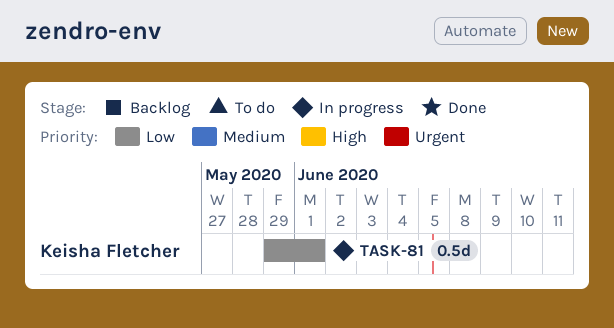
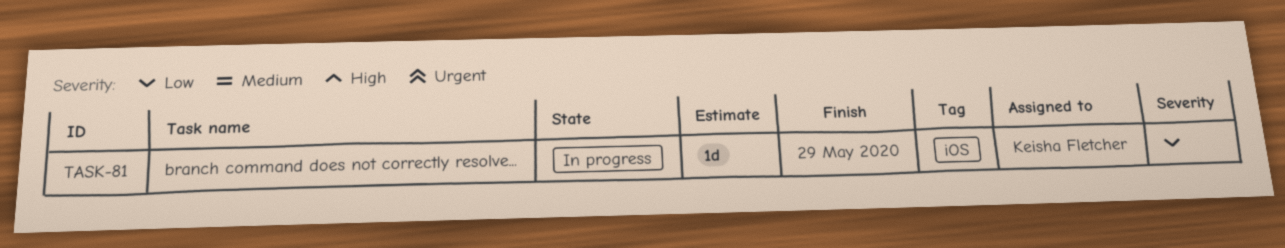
TASK-81, estimate: 0.5d -> 1d
TASK-81, due: Jun 1 -> May 29

